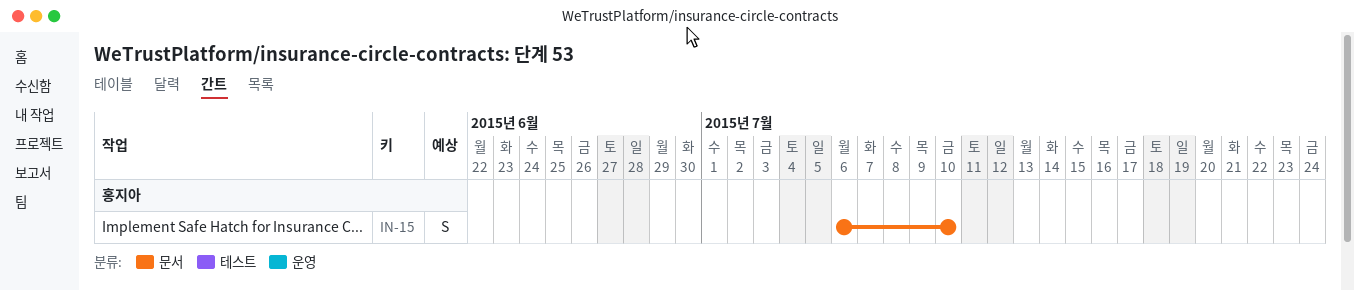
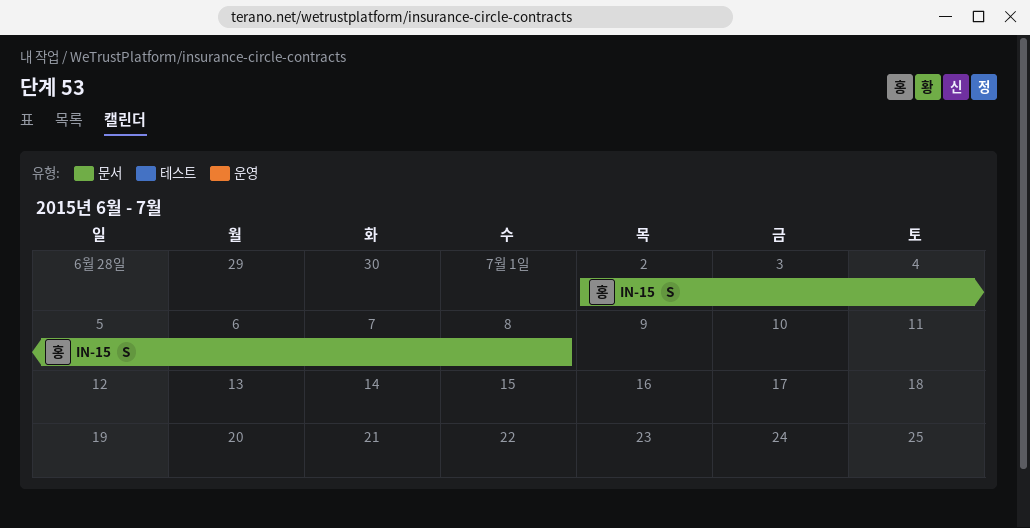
IN-15, start: Jul 6 -> Jul 2
IN-15, due: Jul 10 -> Jul 8

